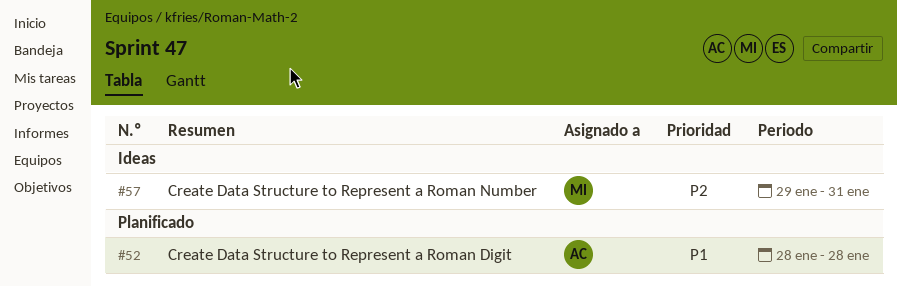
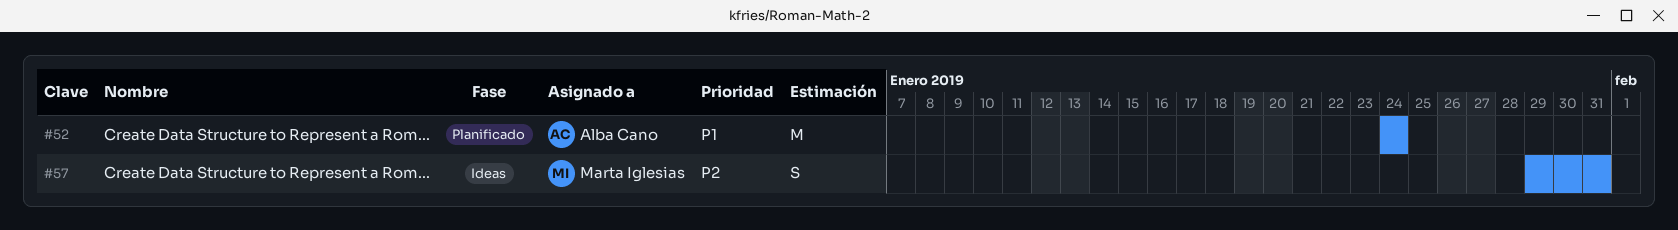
#52, start: Jan 28 -> Jan 24
#52, due: Jan 28 -> Jan 24

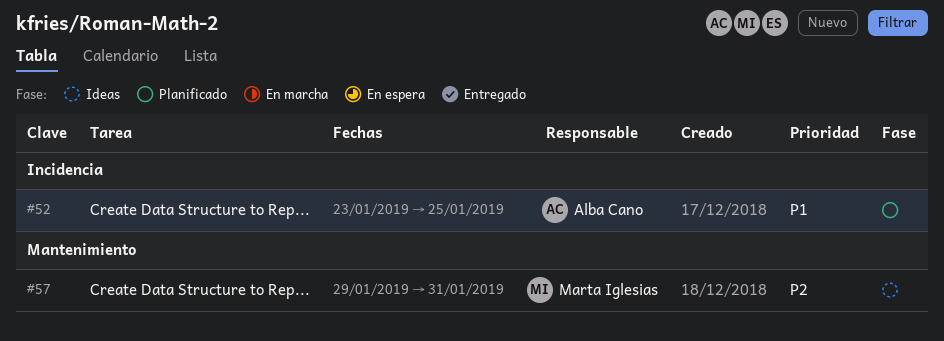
#52, start: Jan 24 -> Jan 23
#52, due: Jan 24 -> Jan 25

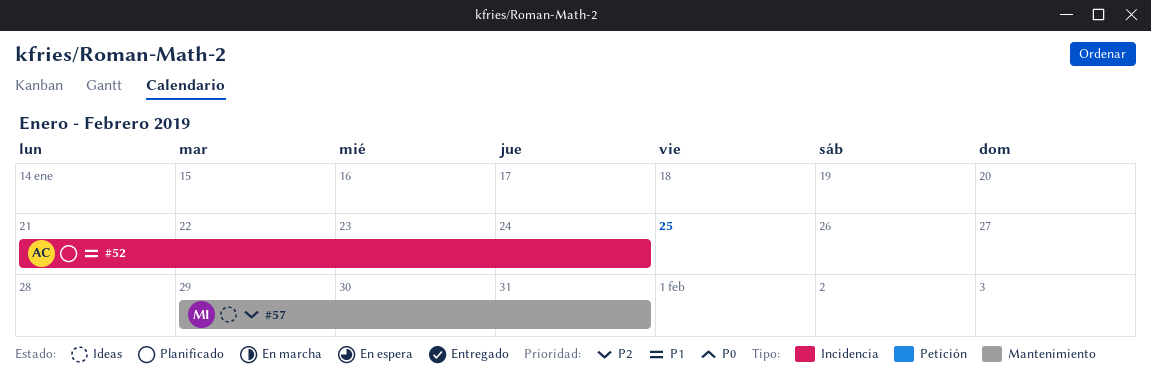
#52, start: Jan 23 -> Jan 21
#52, due: Jan 25 -> Jan 24

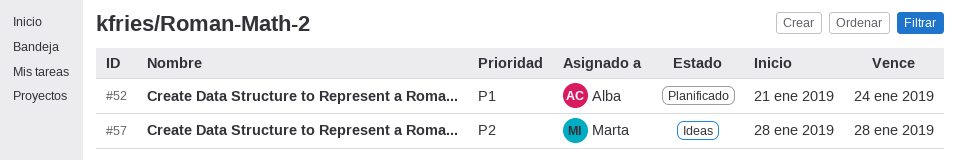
#57, start: Jan 29 -> Jan 28
#57, due: Jan 31 -> Jan 28

